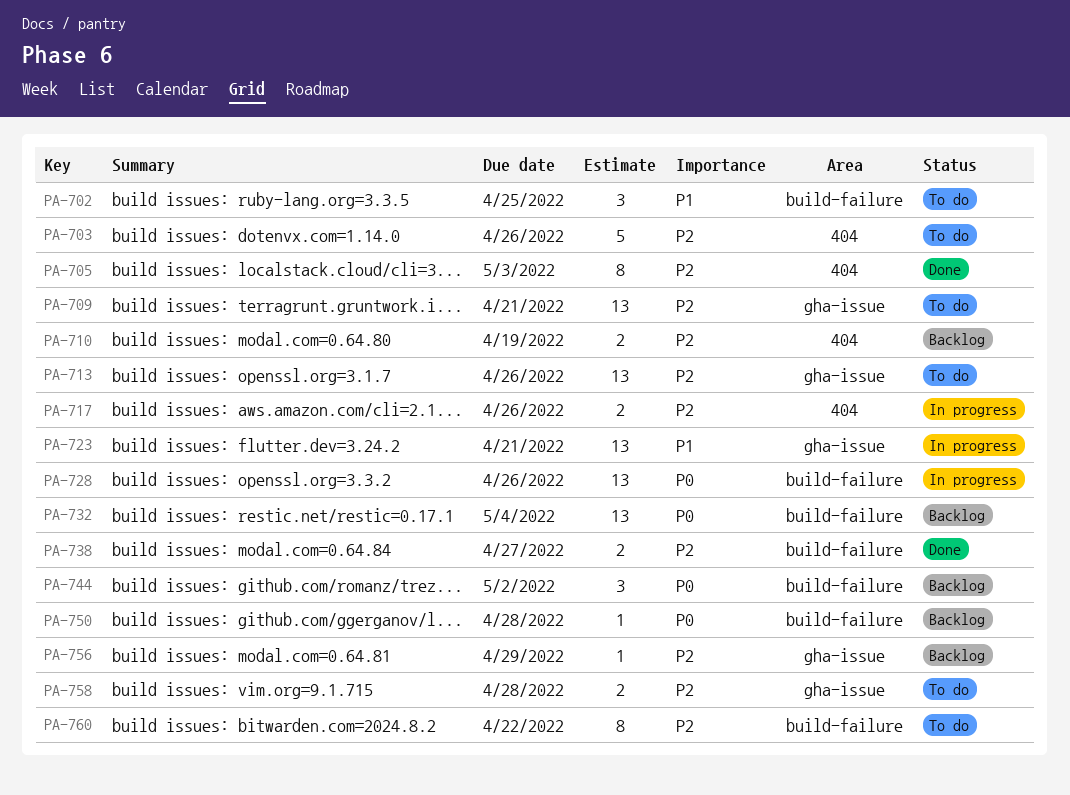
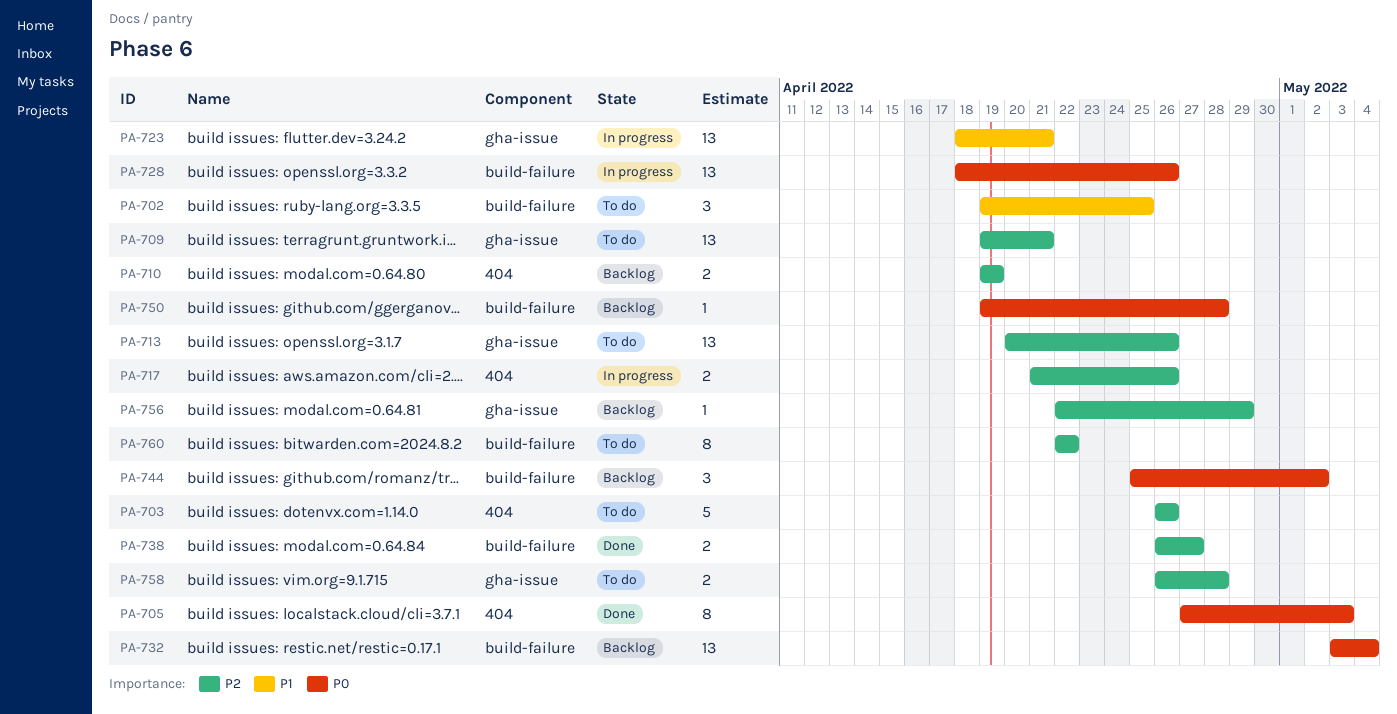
PA-705, priority: P2 -> P0

